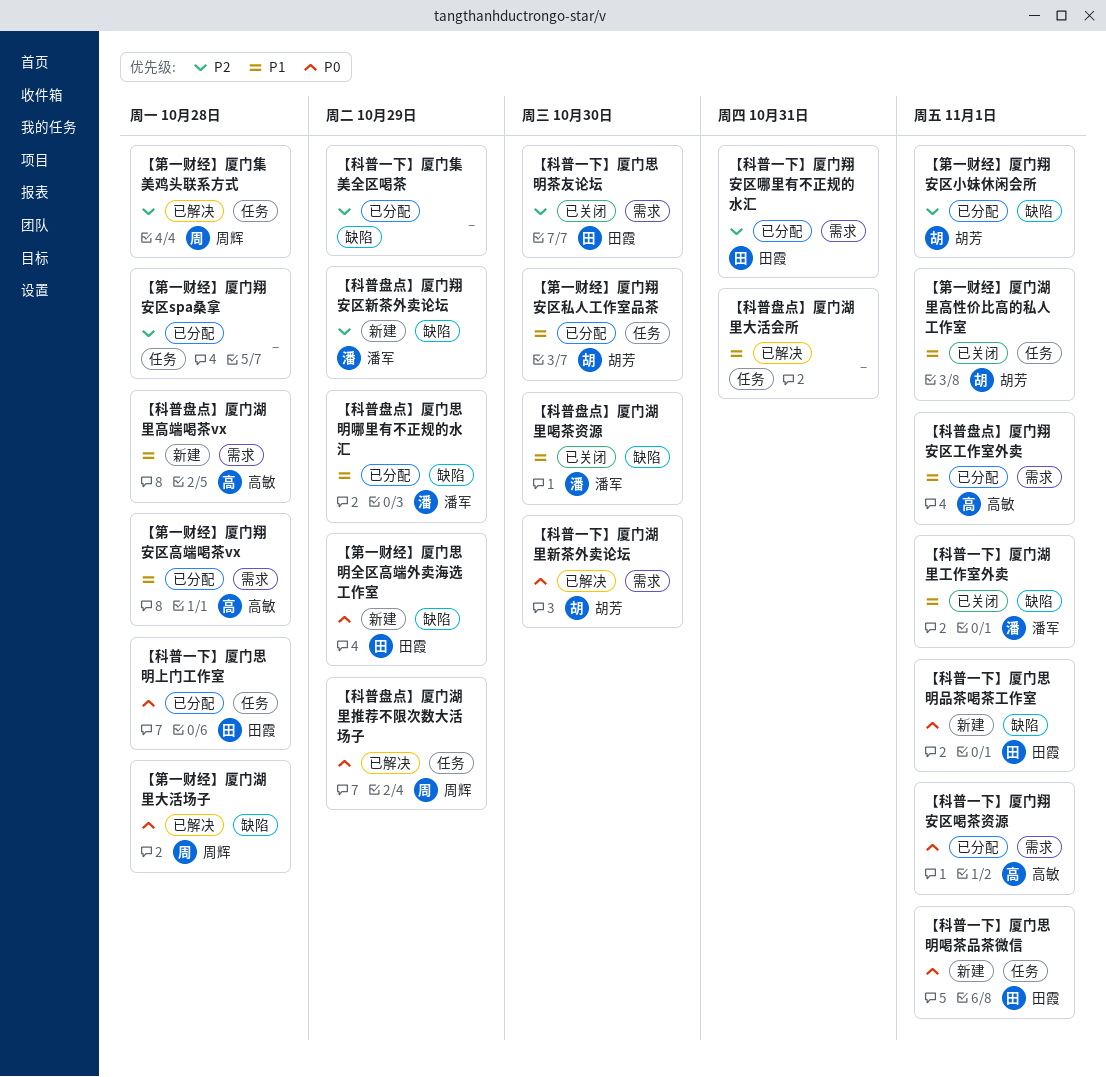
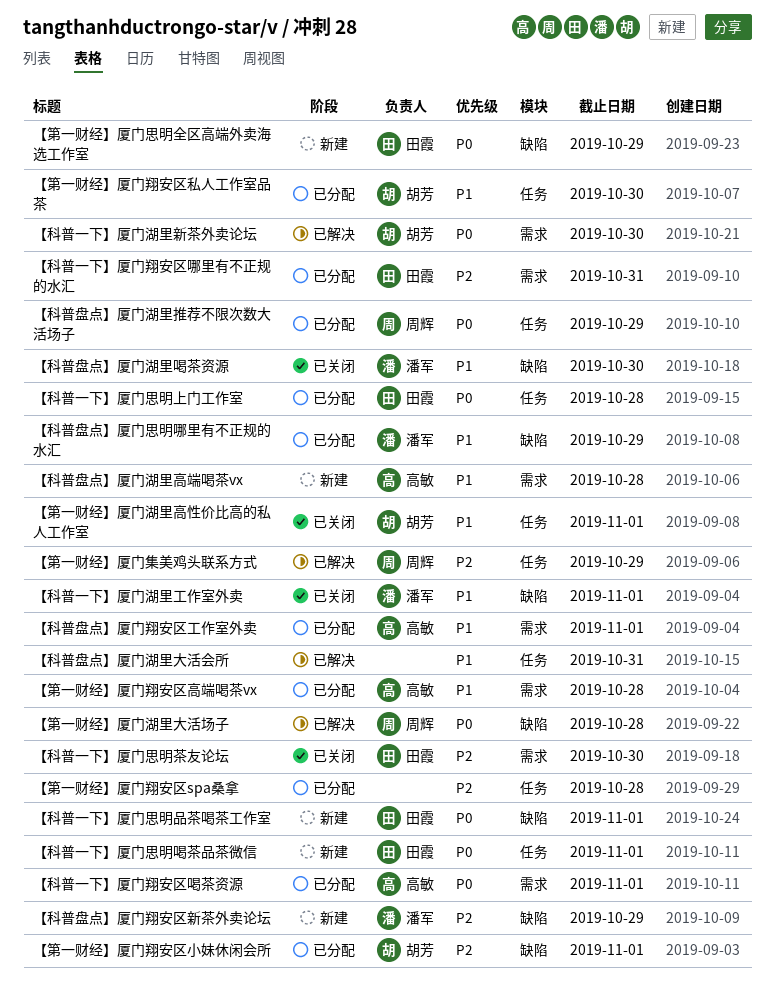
【科普一下】厦门集美全区喝茶: present -> none
【科普盘点】厦门湖里推荐不限次数大活场子, status: 已解决 -> 已分配
【第一财经】厦门集美鸡头联系方式, due: Oct 28 -> Oct 29

